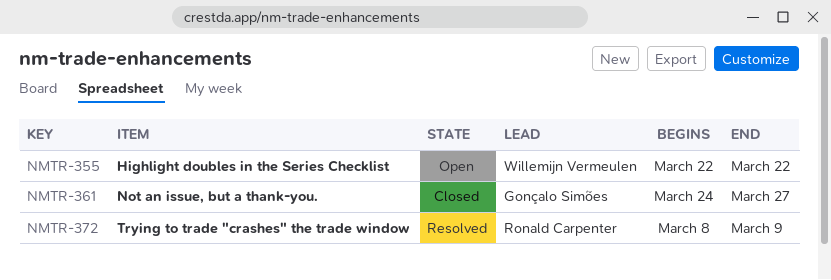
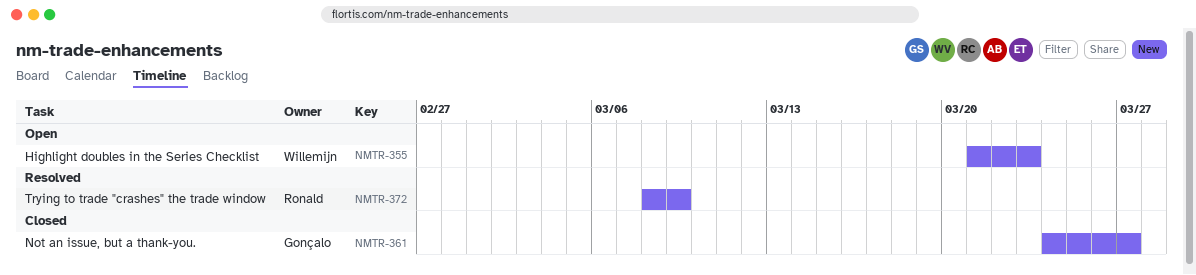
NMTR-355, start: Mar 22 -> Mar 21
NMTR-355, due: Mar 22 -> Mar 23

